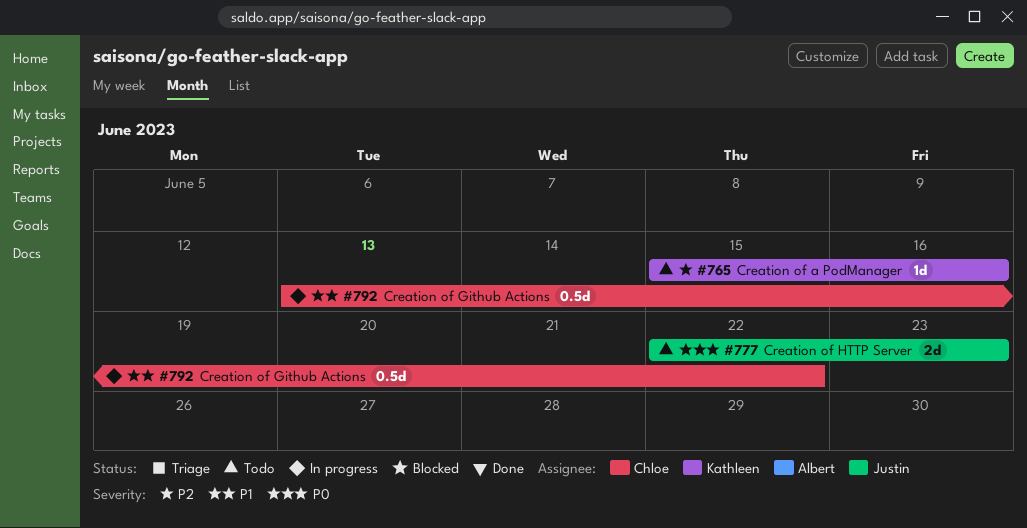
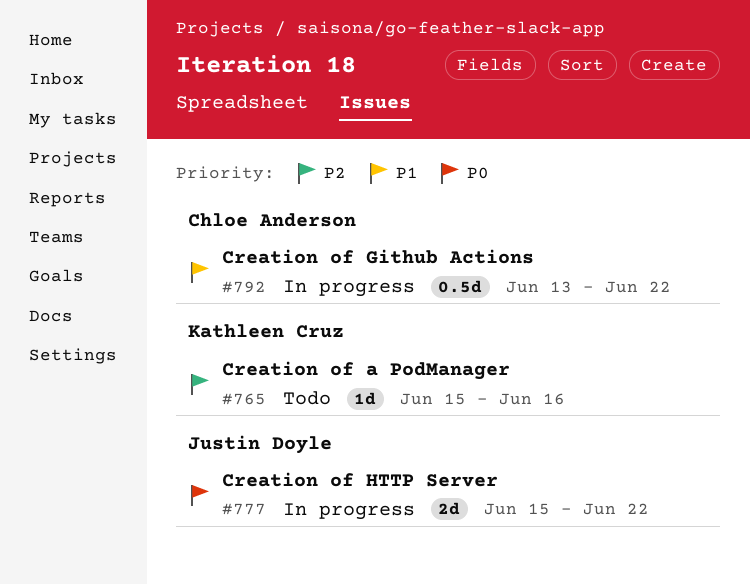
#777, status: Todo -> In progress
#777, start: Jun 22 -> Jun 15
#777, due: Jun 23 -> Jun 22

